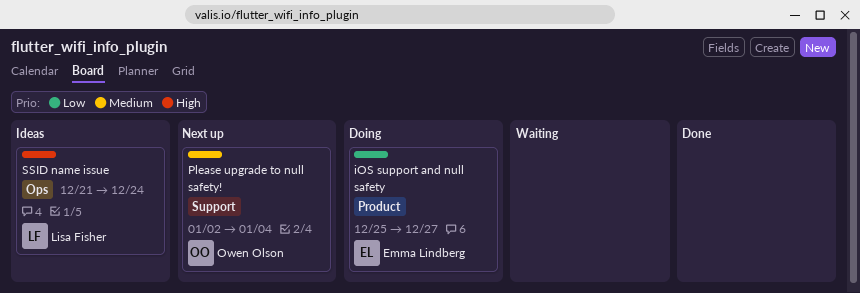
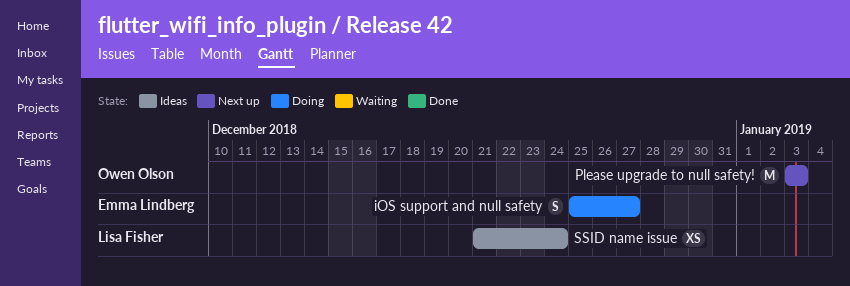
Please upgrade to null safety!, start: Jan 2 -> Jan 3
Please upgrade to null safety!, due: Jan 4 -> Jan 3

